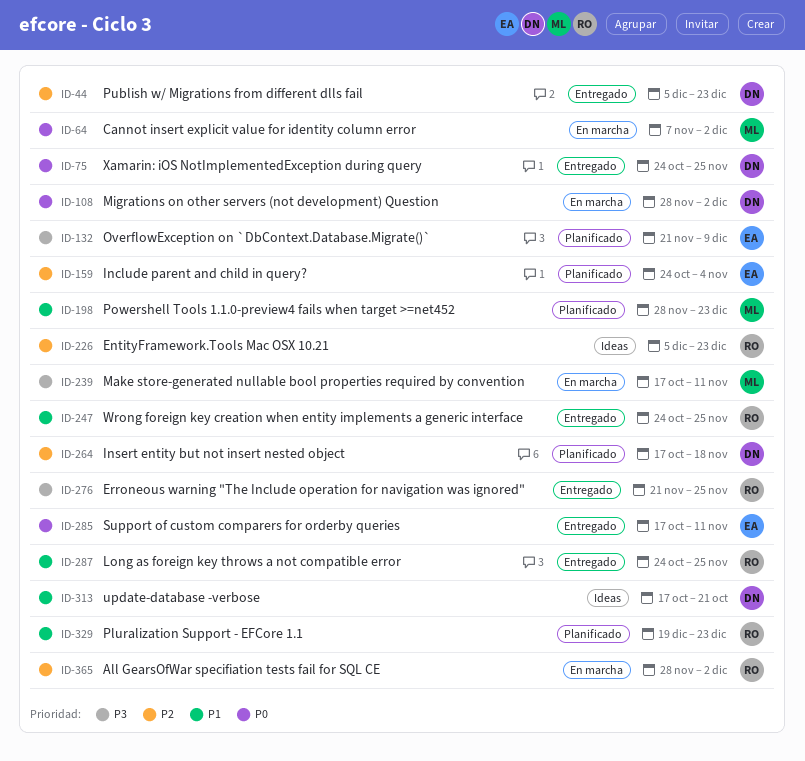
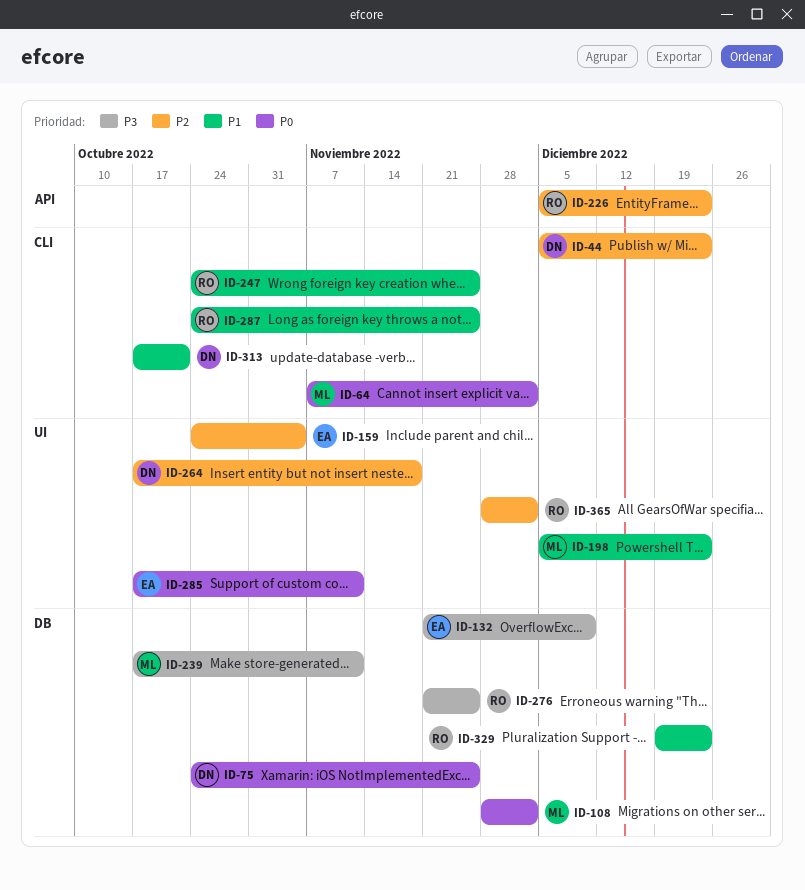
ID-108, owner: DN -> ML
ID-198, start: Nov 28 -> Dec 5

